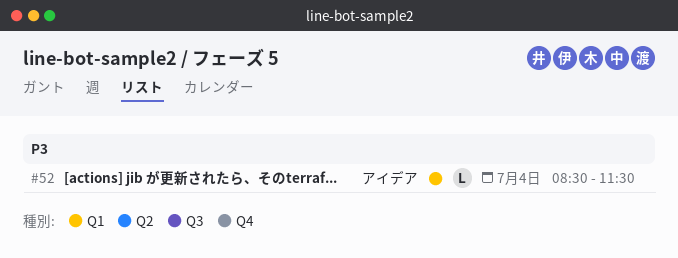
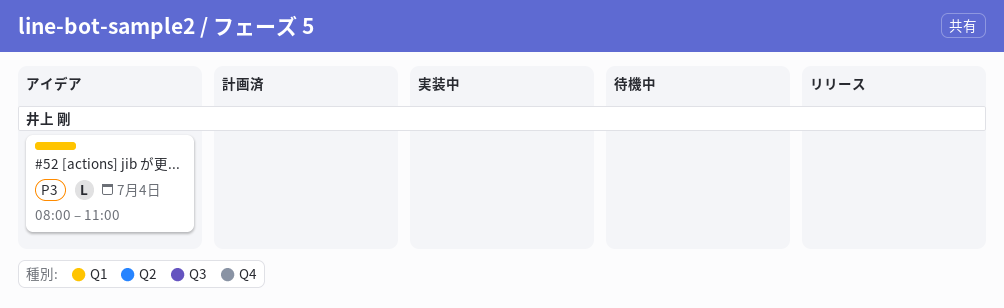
#52, begins: 08:30 -> 08:00
#52, ends: 11:30 -> 11:00

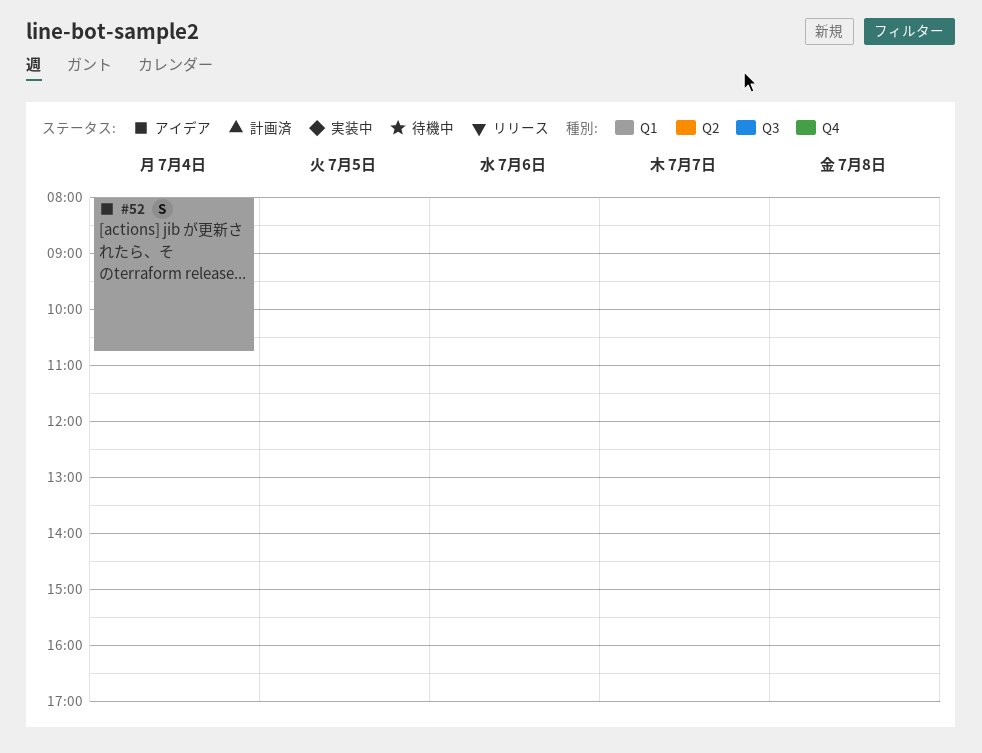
#52, estimate: L -> S
#52, ends: 11:00 -> 10:45

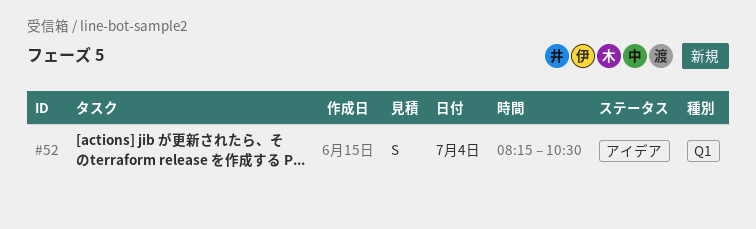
#52, begins: 08:00 -> 08:15
#52, ends: 10:45 -> 10:30

